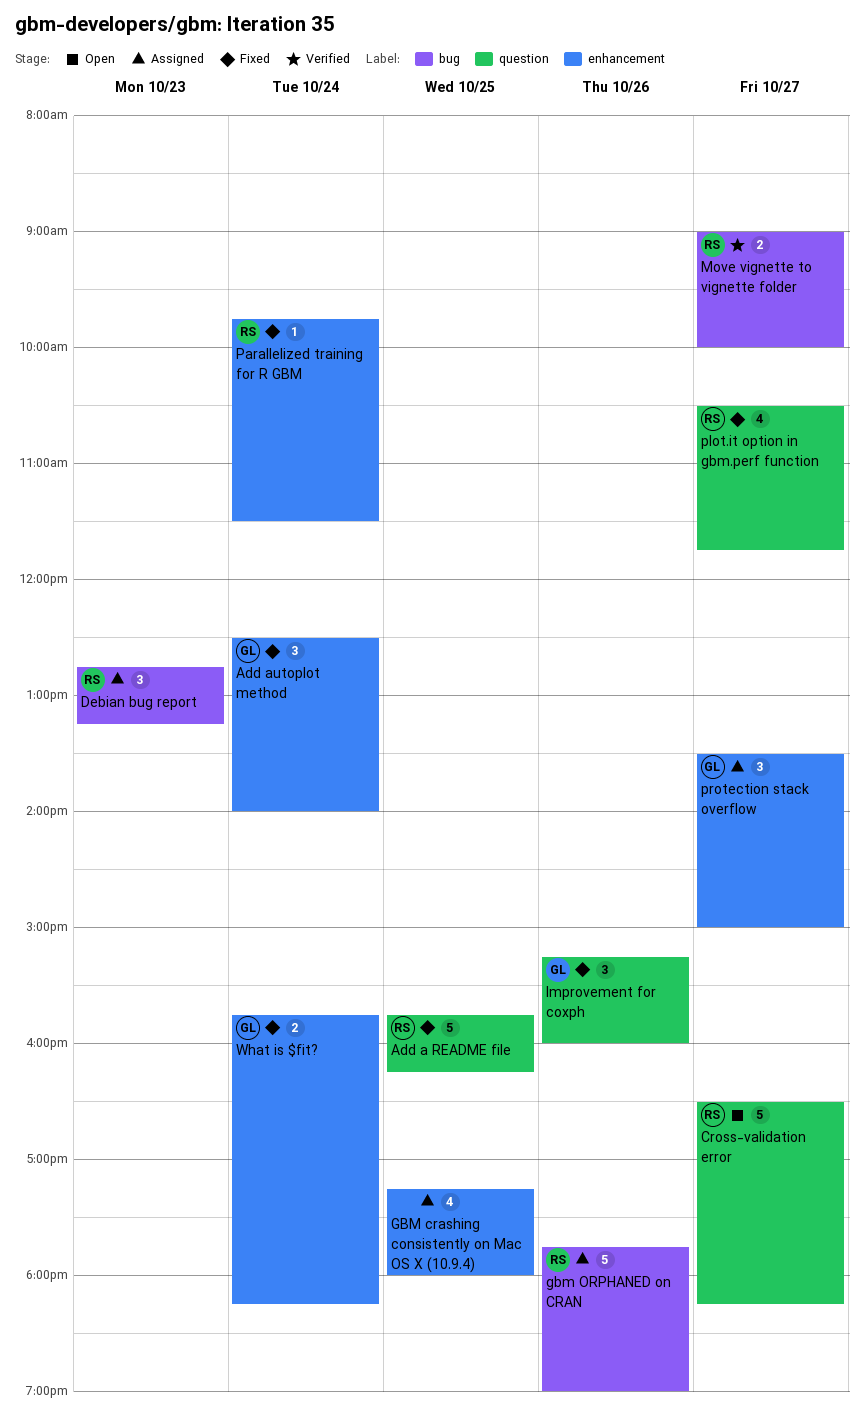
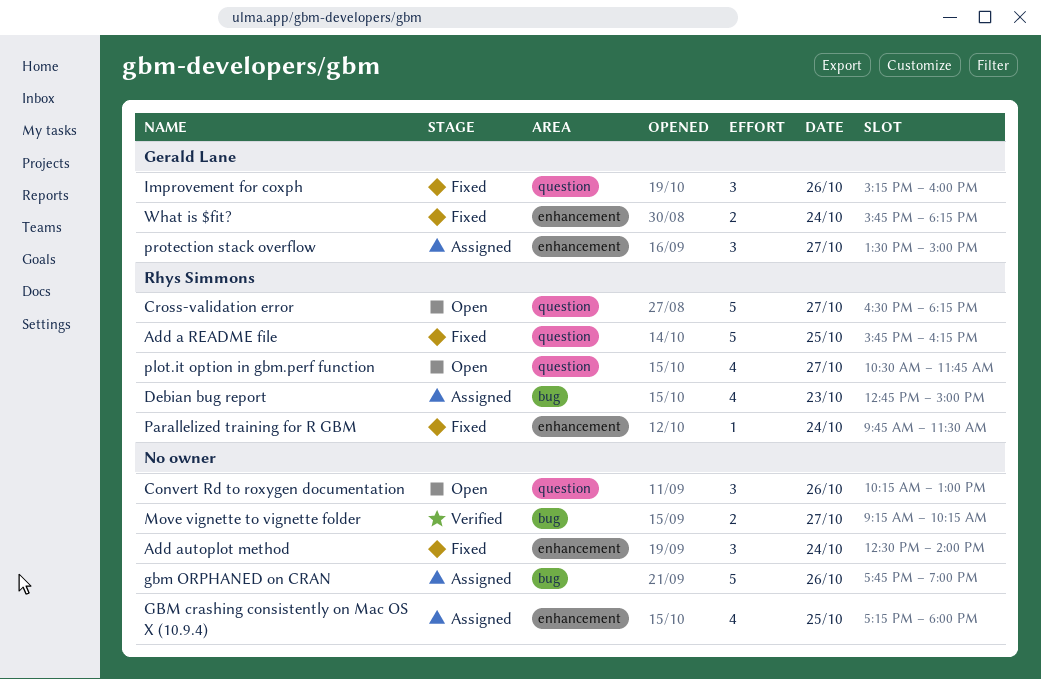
Add autoplot method, owner: Gerald Lane -> none
Convert Rd to roxygen documentation: none -> present
Debian bug report, estimate: 3 -> 4
Debian bug report, ends: 13:15 -> 15:00
gbm ORPHANED on CRAN, owner: Rhys Simmons -> none
Move vignette to vignette folder, owner: Rhys Simmons -> none
Move vignette to vignette folder, begins: 09:00 -> 09:15
Move vignette to vignette folder, ends: 10:00 -> 10:15
plot.it option in gbm.perf function, status: Fixed -> Open

